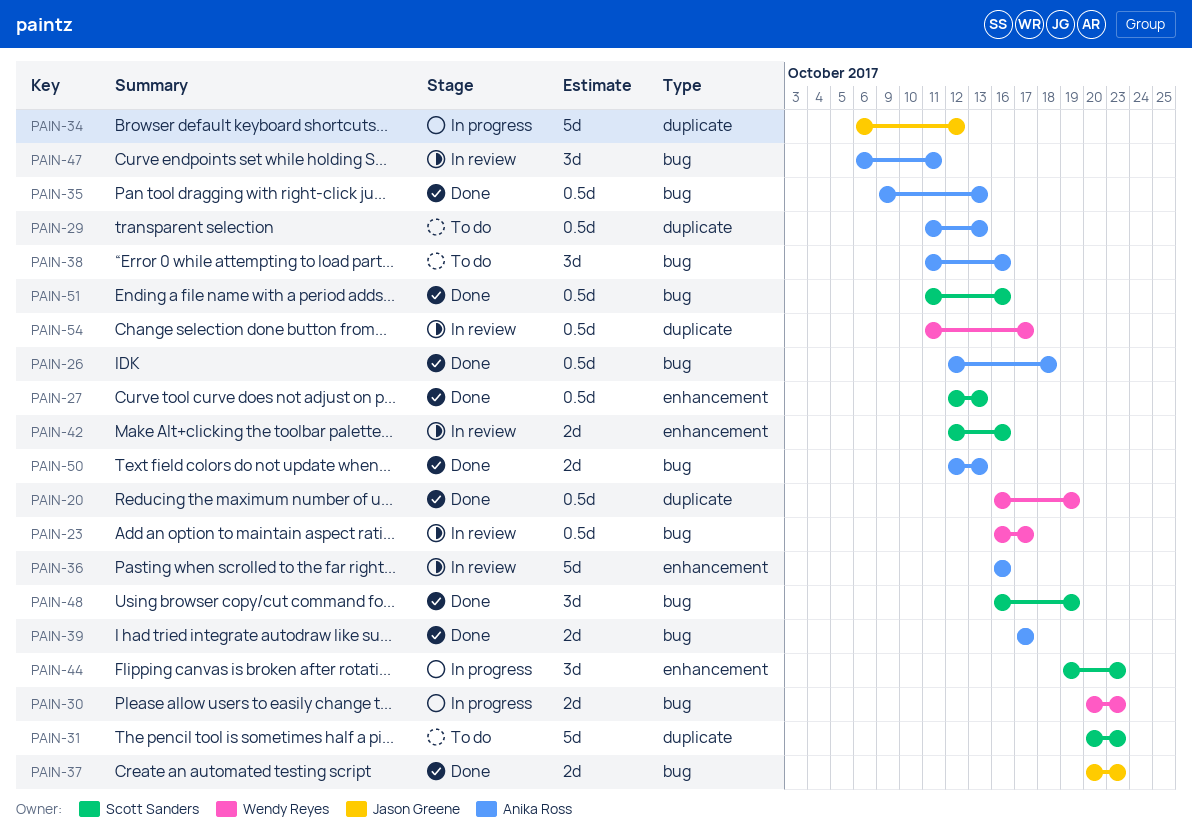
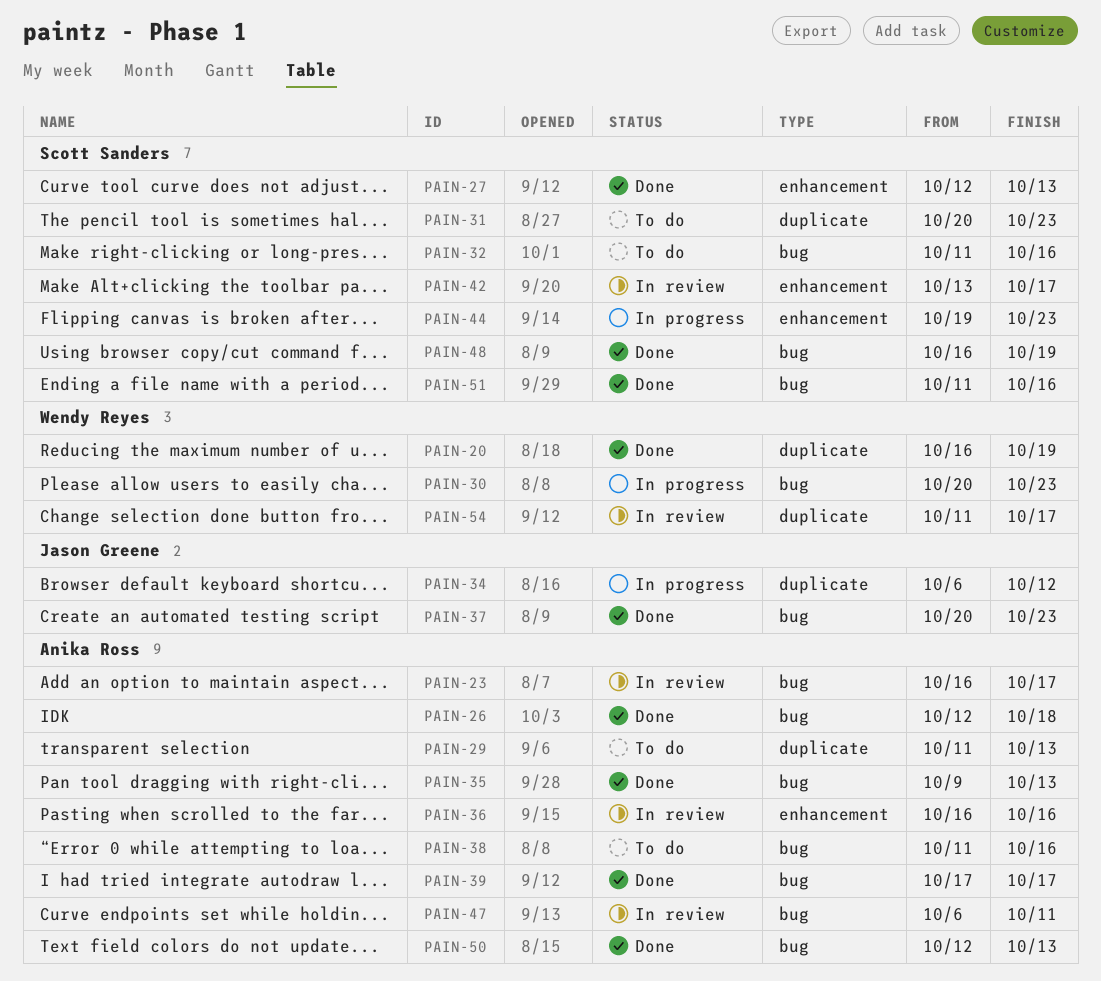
PAIN-23, owner: Wendy Reyes -> Anika Ross
PAIN-32: none -> present
PAIN-42, start: Oct 12 -> Oct 13
PAIN-42, due: Oct 16 -> Oct 17

